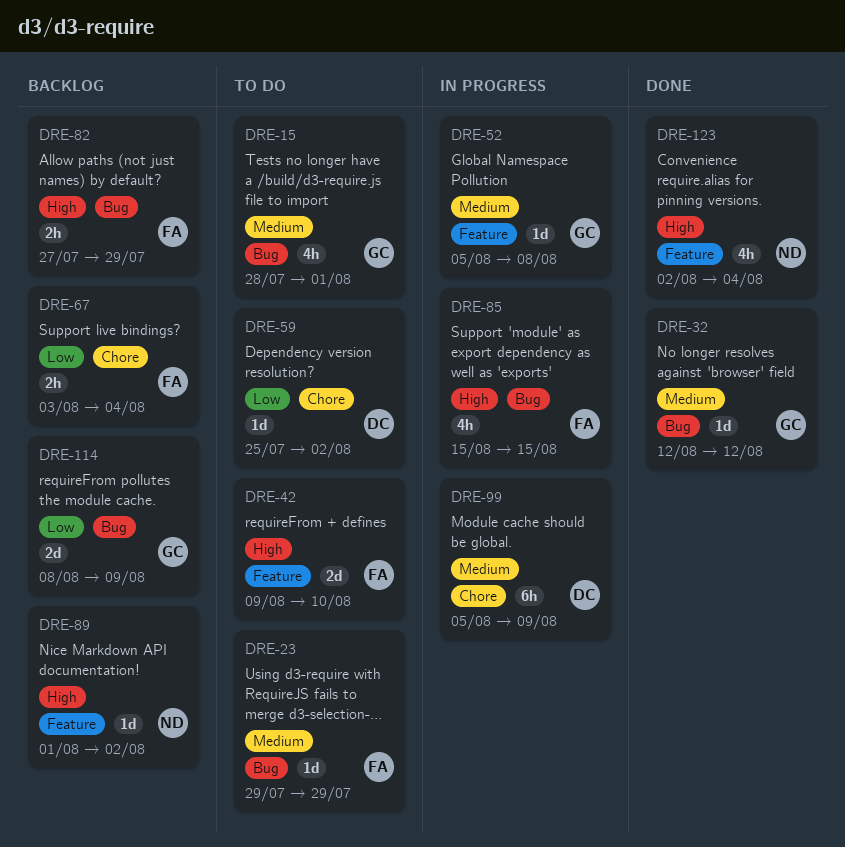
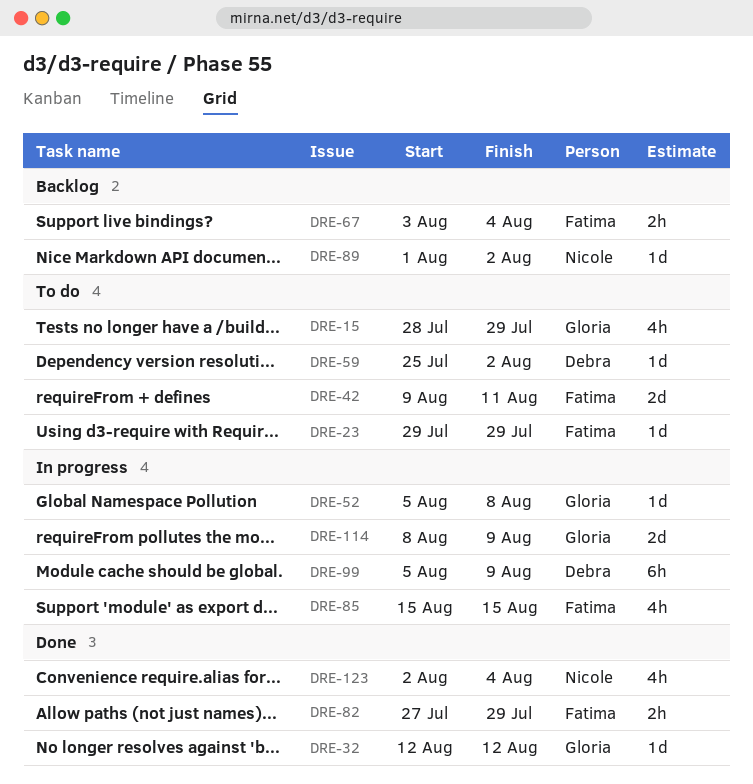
DRE-15, due: Aug 1 -> Jul 29
DRE-42, due: Aug 10 -> Aug 11
DRE-82, status: Backlog -> Done
DRE-114, status: Backlog -> In progress

